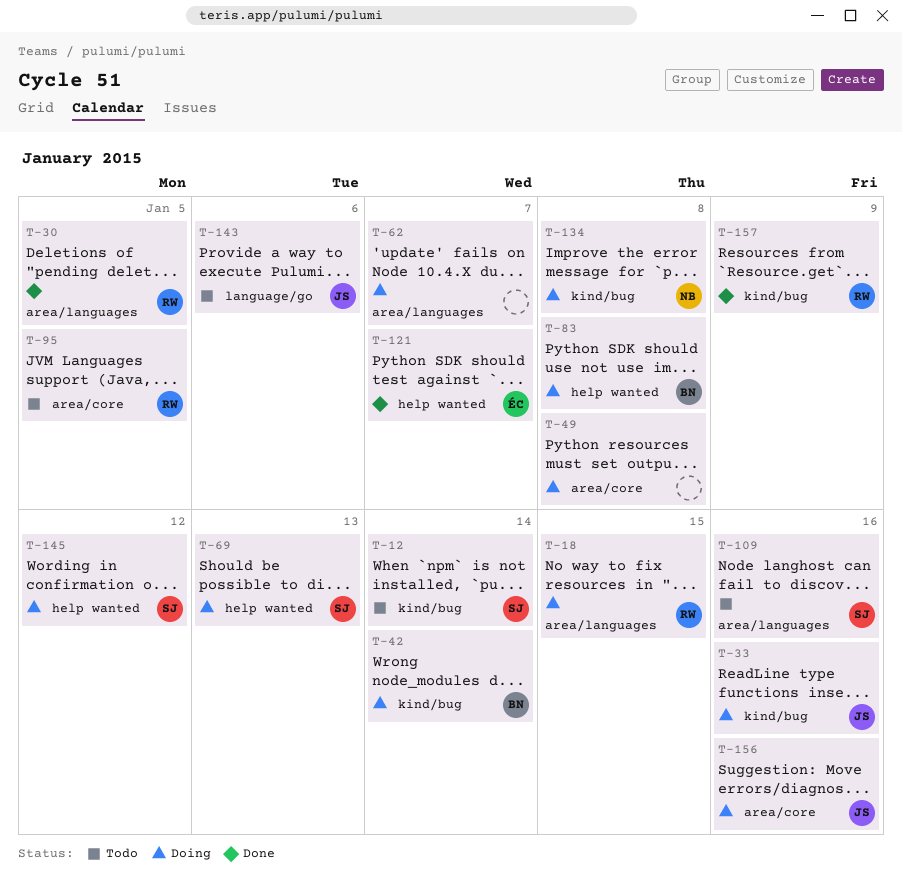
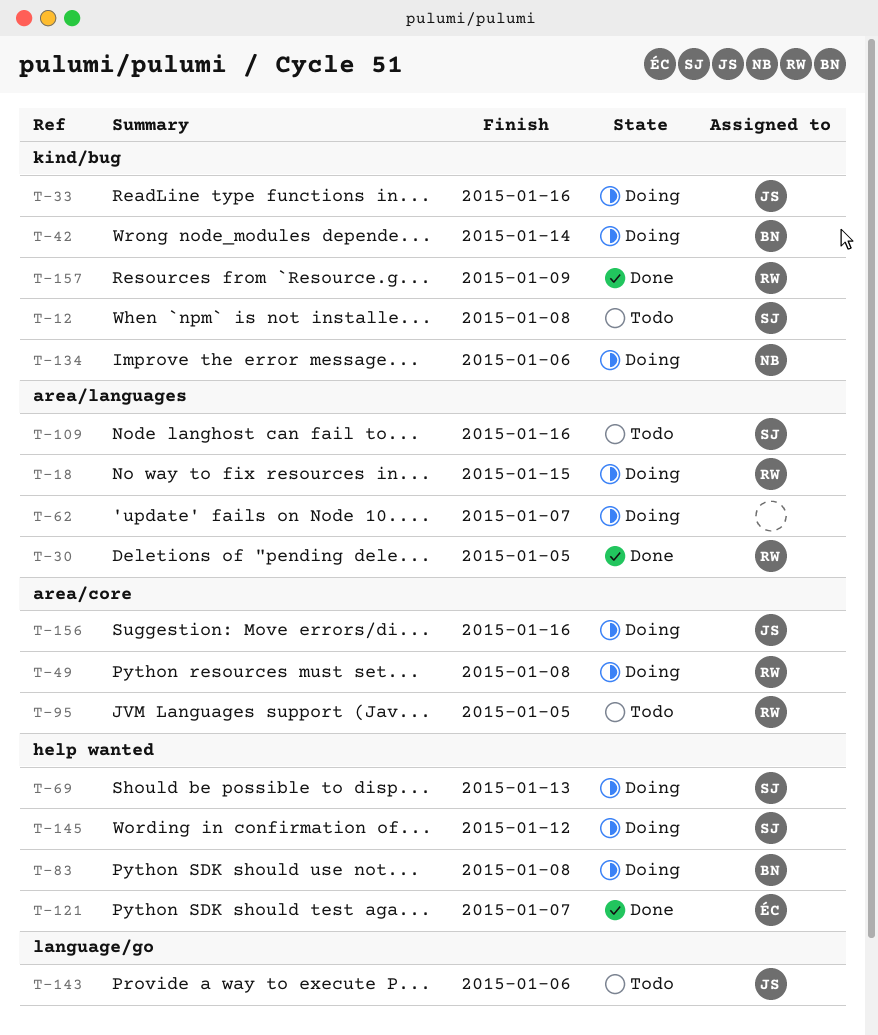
T-12, due: Jan 14 -> Jan 8
T-49, owner: none -> RW
T-134, due: Jan 8 -> Jan 6

